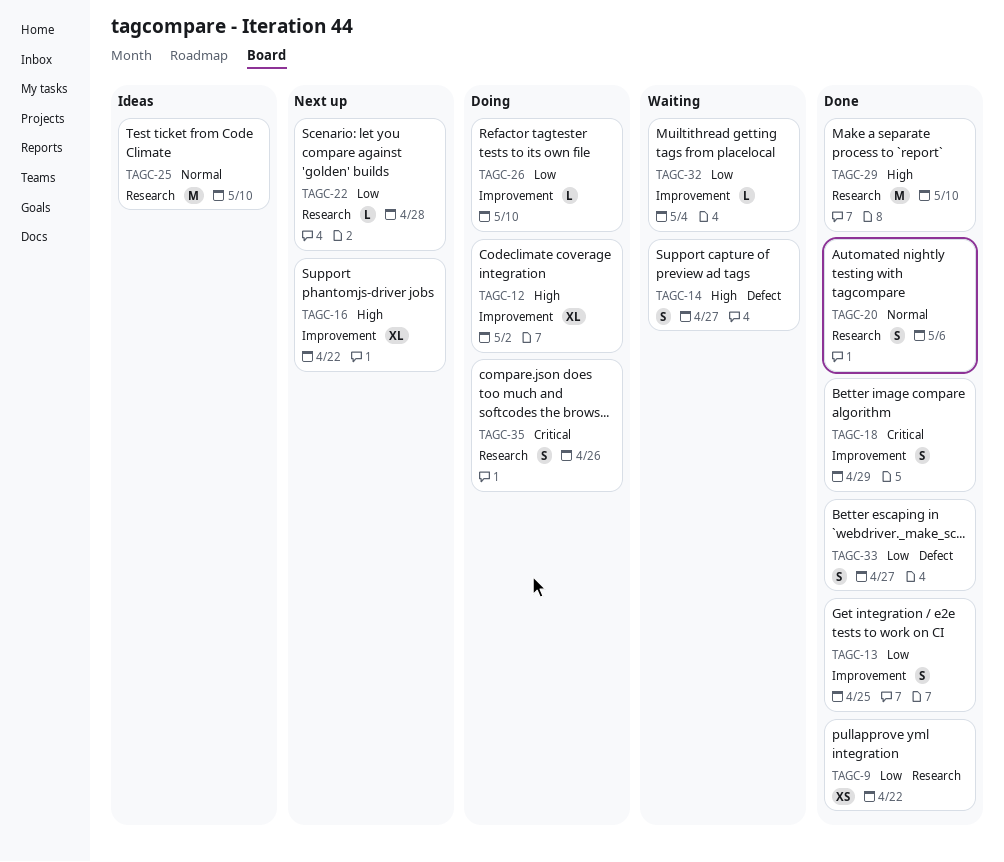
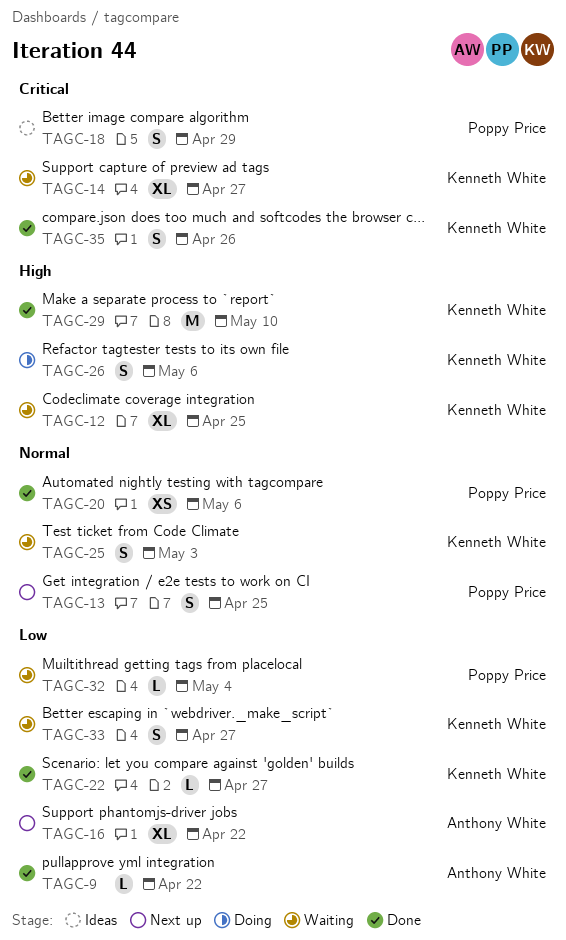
TAGC-9, estimate: XS -> L
TAGC-12, status: Doing -> Waiting
TAGC-12, due: May 2 -> Apr 25
TAGC-13, status: Done -> Next up
TAGC-13, priority: Low -> Normal
TAGC-14, priority: High -> Critical
TAGC-14, estimate: S -> XL
TAGC-16, priority: High -> Low
TAGC-18, status: Done -> Ideas
TAGC-20, estimate: S -> XS
TAGC-22, status: Next up -> Done
TAGC-22, due: Apr 28 -> Apr 27
TAGC-25, status: Ideas -> Waiting
TAGC-25, estimate: M -> S
TAGC-25, due: May 10 -> May 3
TAGC-26, priority: Low -> High
TAGC-26, estimate: L -> S
TAGC-26, due: May 10 -> May 6
TAGC-33, status: Done -> Waiting
TAGC-35, status: Doing -> Done

